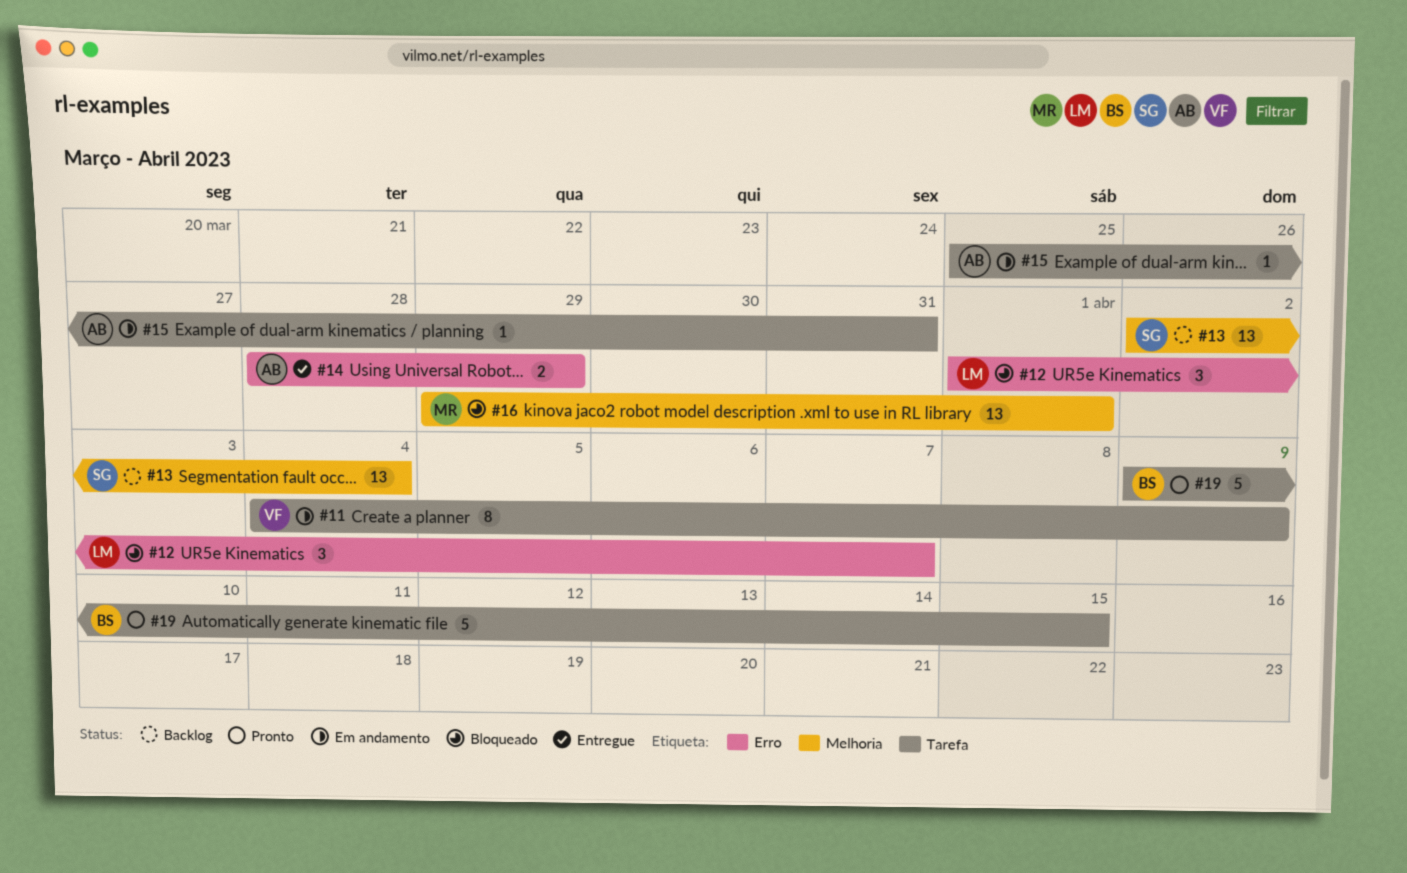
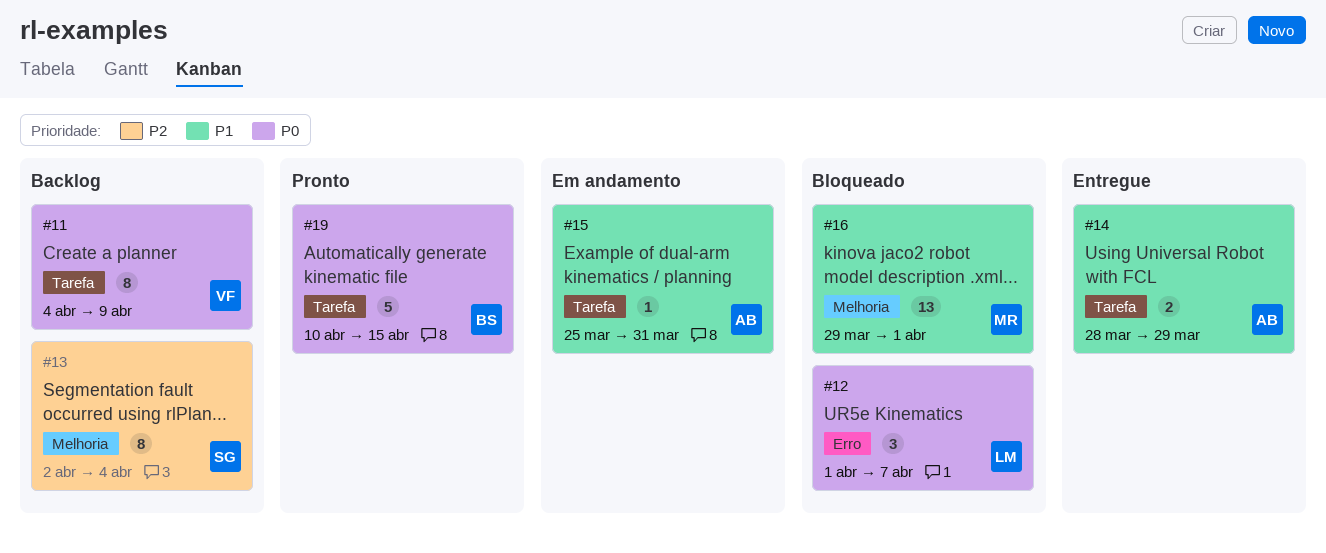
#11, status: Em andamento -> Backlog
#13, estimate: 13 -> 8
#14, label: Erro -> Tarefa
#19, start: Apr 9 -> Apr 10

